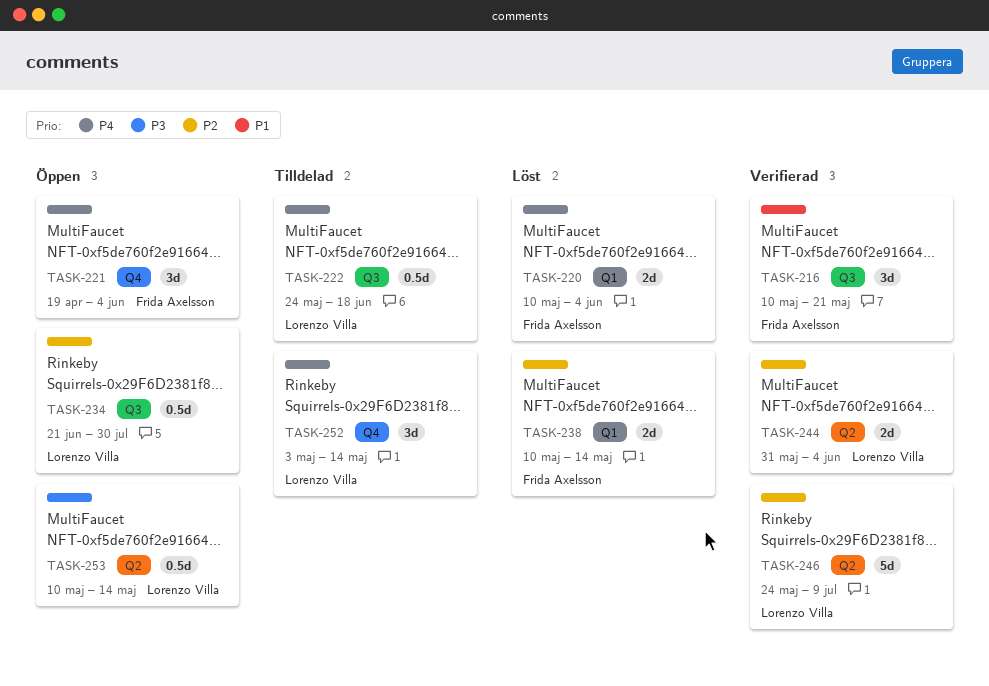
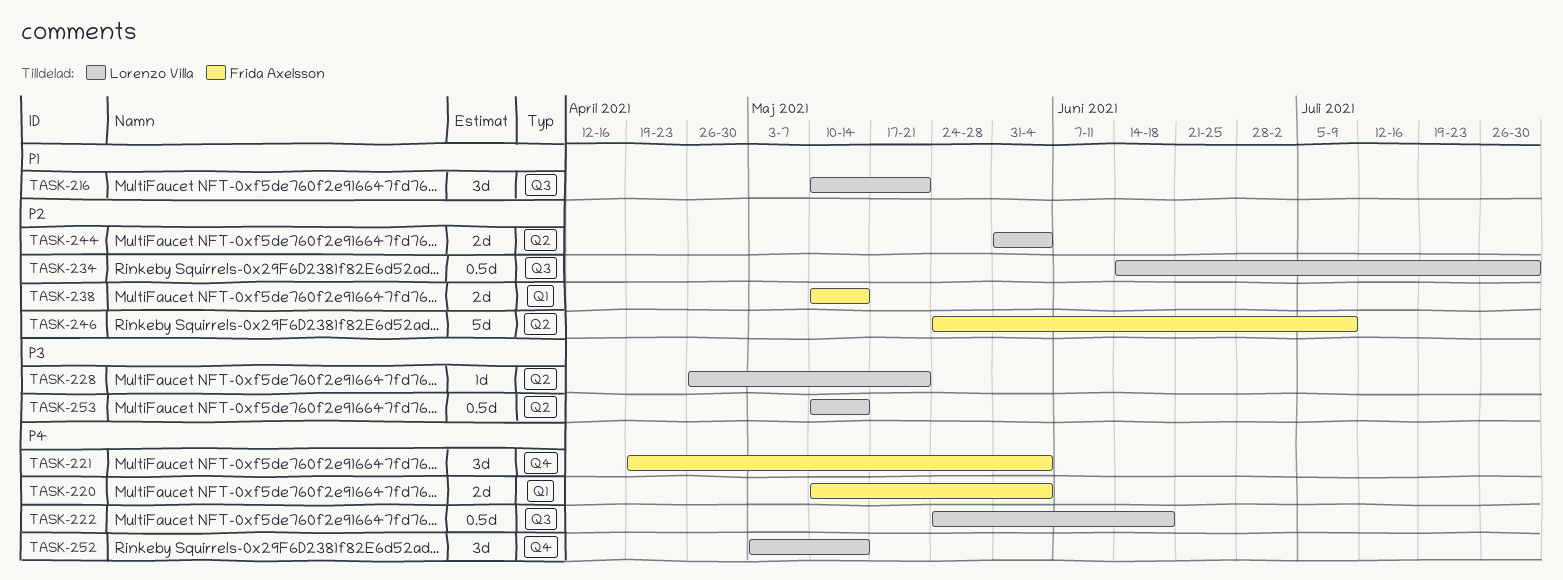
TASK-216, owner: Frida Axelsson -> Lorenzo Villa
TASK-228: none -> present
TASK-234, start: Jun 21 -> Jun 14
TASK-246, owner: Lorenzo Villa -> Frida Axelsson

